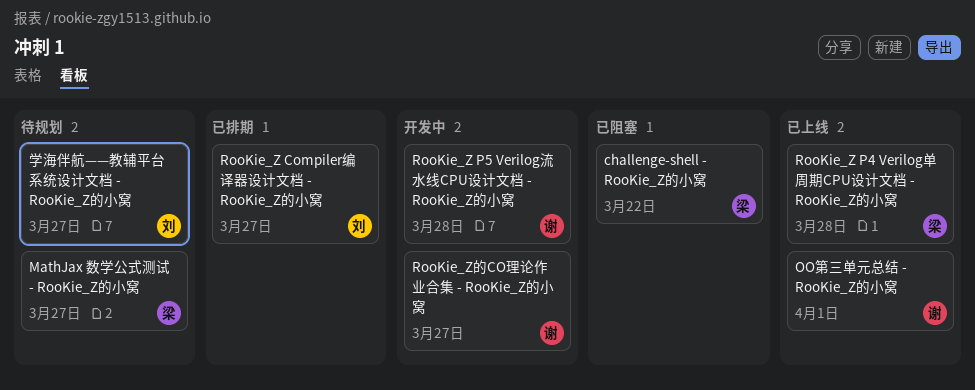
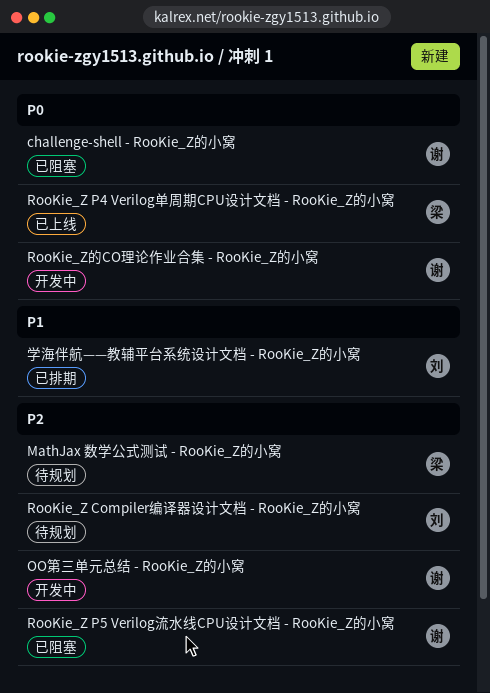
challenge-shell - RooKie_Z的小窝, owner: 梁 -> 谢
OO第三单元总结 - RooKie_Z的小窝, status: 已上线 -> 开发中
RooKie_Z Compiler编译器设计文档 - RooKie_Z的小窝, status: 已排期 -> 待规划
RooKie_Z P5 Verilog流水线CPU设计文档 - RooKie_Z的小窝, status: 开发中 -> 已阻塞
学海伴航——教辅平台系统设计文档 - RooKie_Z的小窝, status: 待规划 -> 已排期

